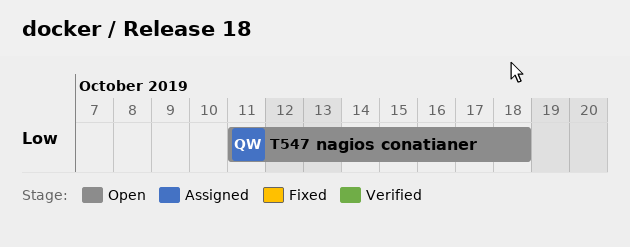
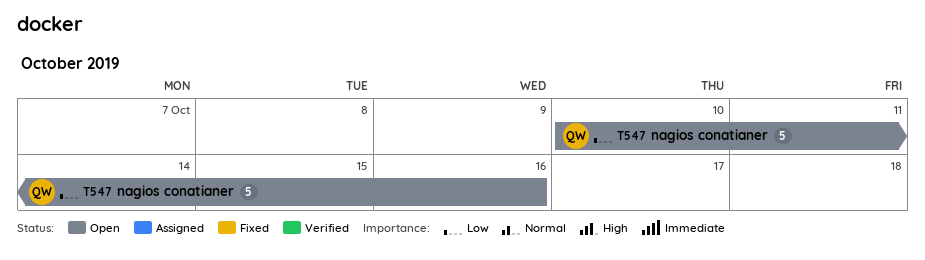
T547, start: Oct 11 -> Oct 10
T547, due: Oct 18 -> Oct 16

